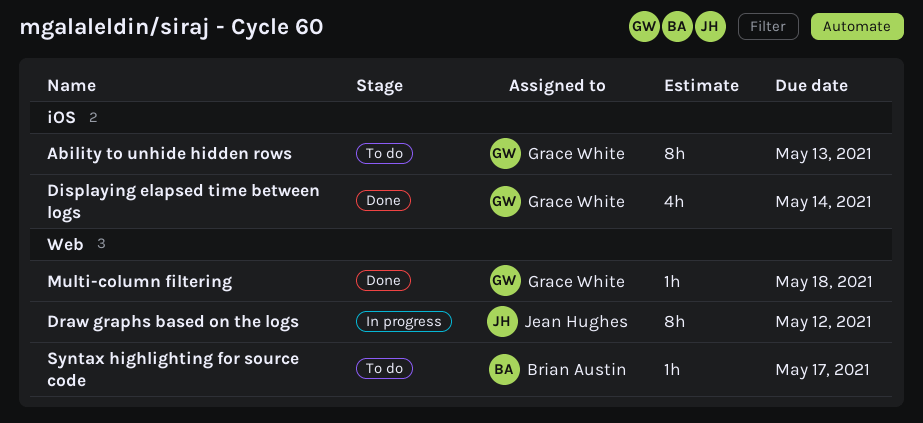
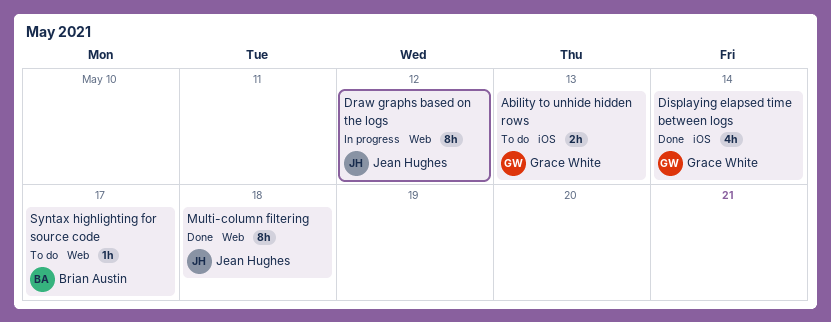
Ability to unhide hidden rows, estimate: 8h -> 2h
Multi-column filtering, owner: Grace White -> Jean Hughes
Multi-column filtering, estimate: 1h -> 8h

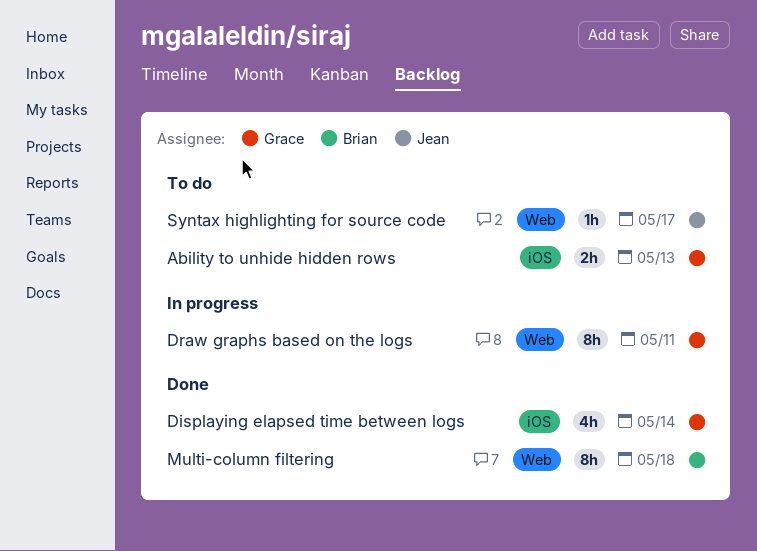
Draw graphs based on the logs, owner: Jean Hughes -> Grace White
Draw graphs based on the logs, due: May 12 -> May 11
Multi-column filtering, owner: Jean Hughes -> Brian Austin
Syntax highlighting for source code, owner: Brian Austin -> Jean Hughes

